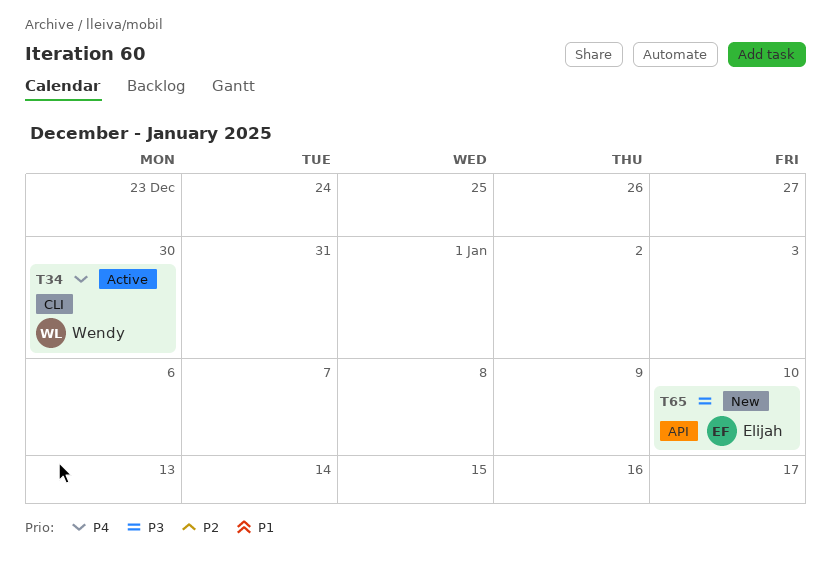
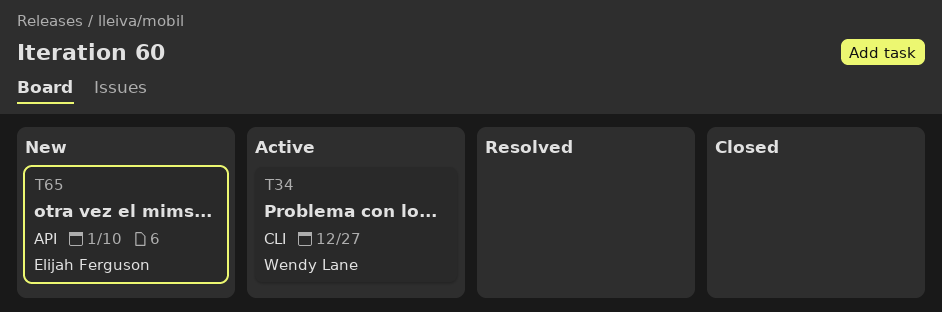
T34, due: Dec 30 -> Dec 27

